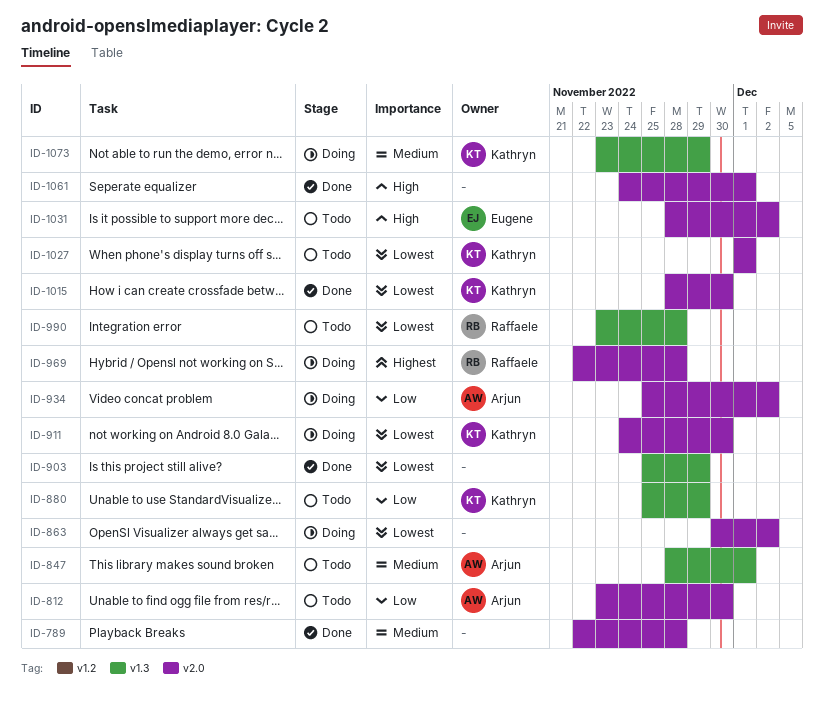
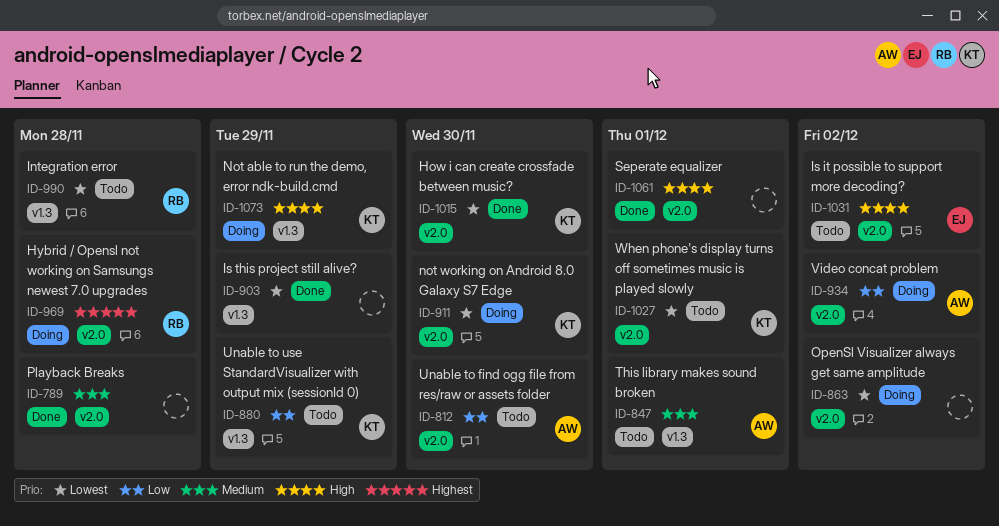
ID-1073, priority: Medium -> High

